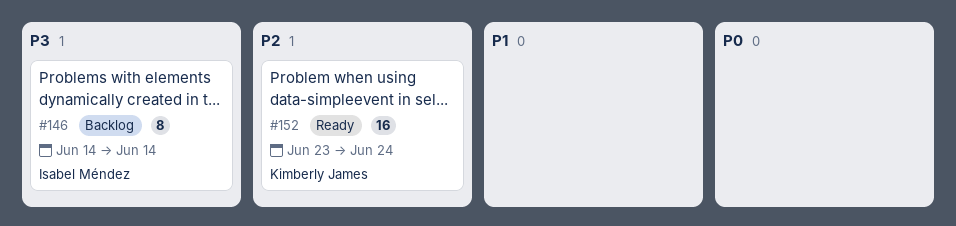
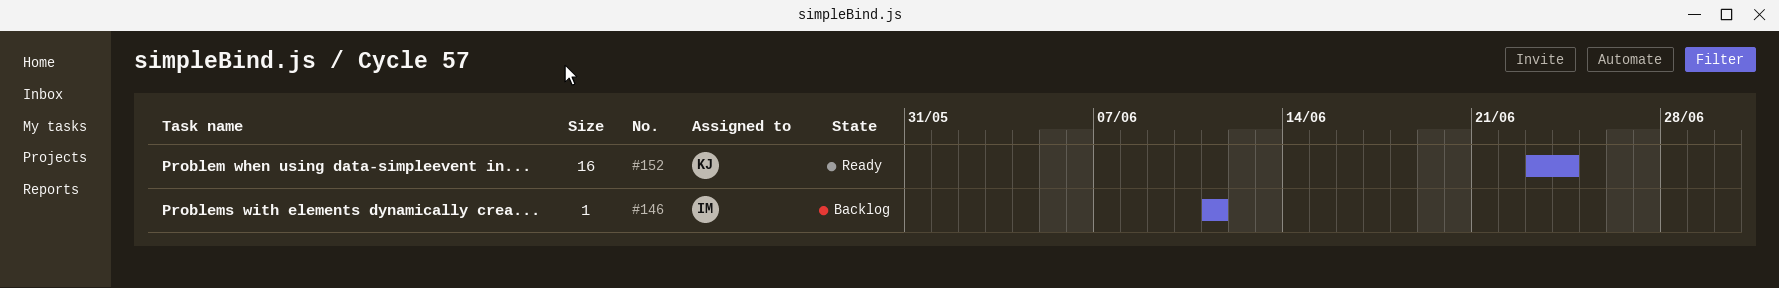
#146, estimate: 8 -> 1
#146, start: Jun 14 -> Jun 11
#146, due: Jun 14 -> Jun 11

